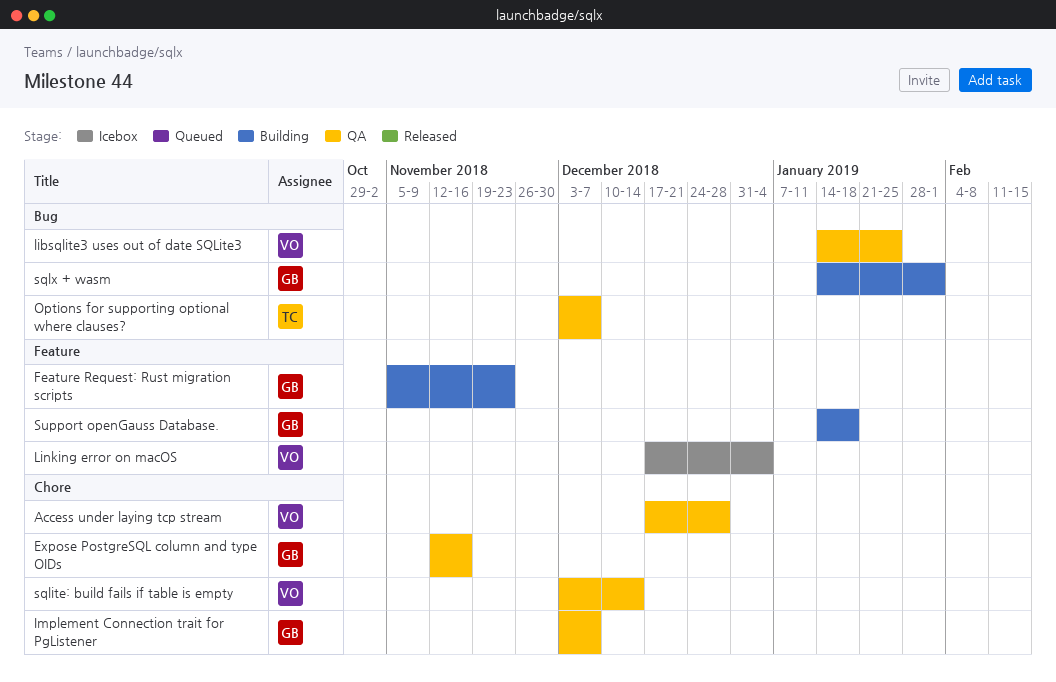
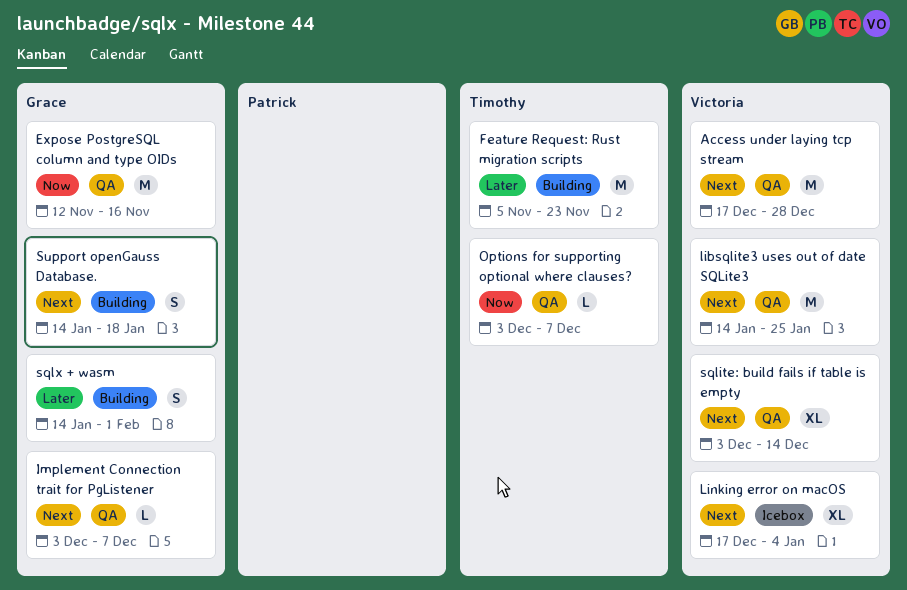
Feature Request: Rust migration scripts, owner: Grace -> Timothy

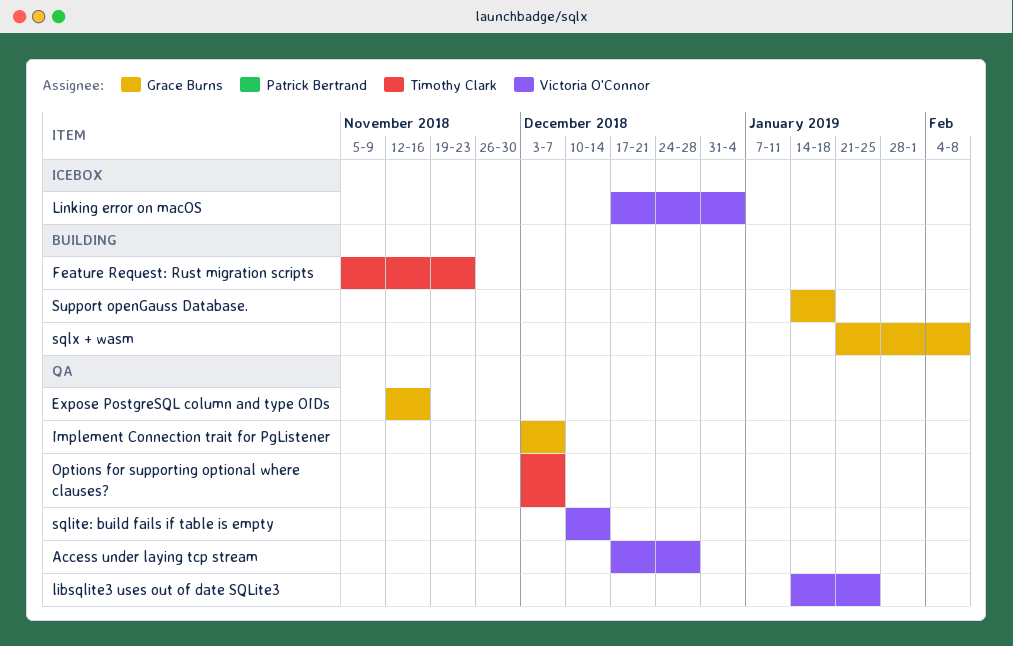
sqlite: build fails if table is empty, start: Dec 3 -> Dec 10
sqlx + wasm, start: Jan 14 -> Jan 21
sqlx + wasm, due: Feb 1 -> Feb 8

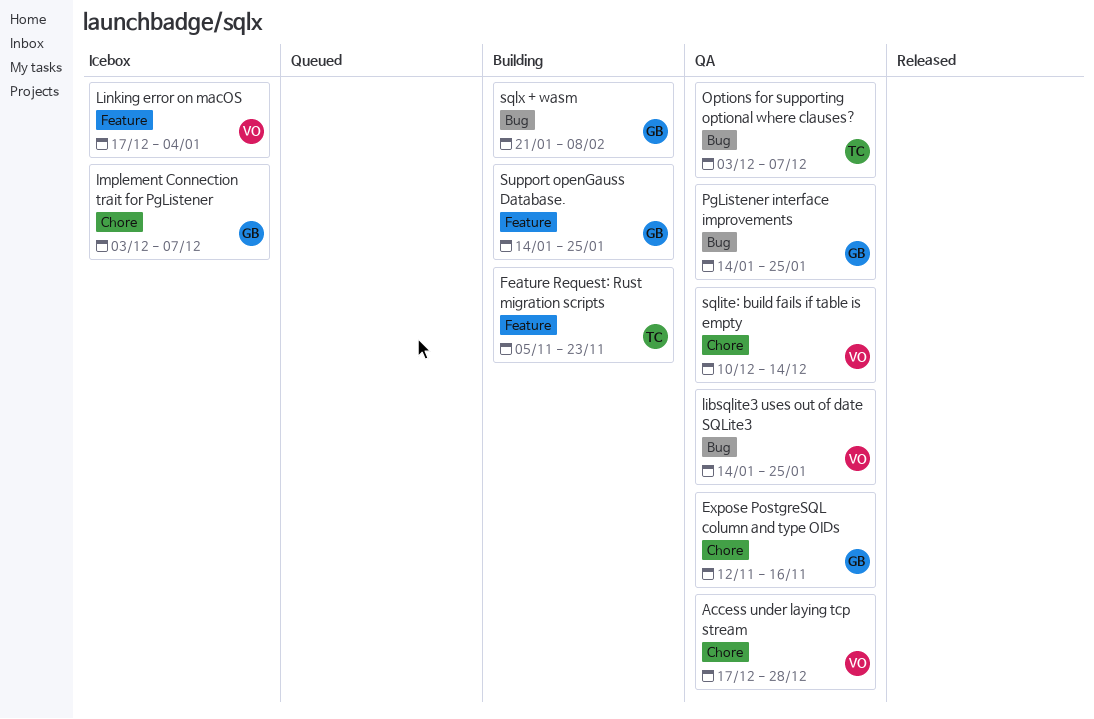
Implement Connection trait for PgListener, status: QA -> Icebox
PgListener interface improvements: none -> present
Support openGauss Database., due: Jan 18 -> Jan 25

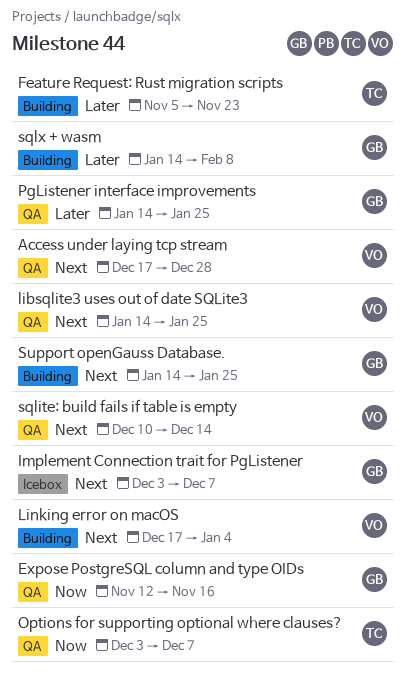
Linking error on macOS, status: Icebox -> Building
sqlx + wasm, start: Jan 21 -> Jan 14

